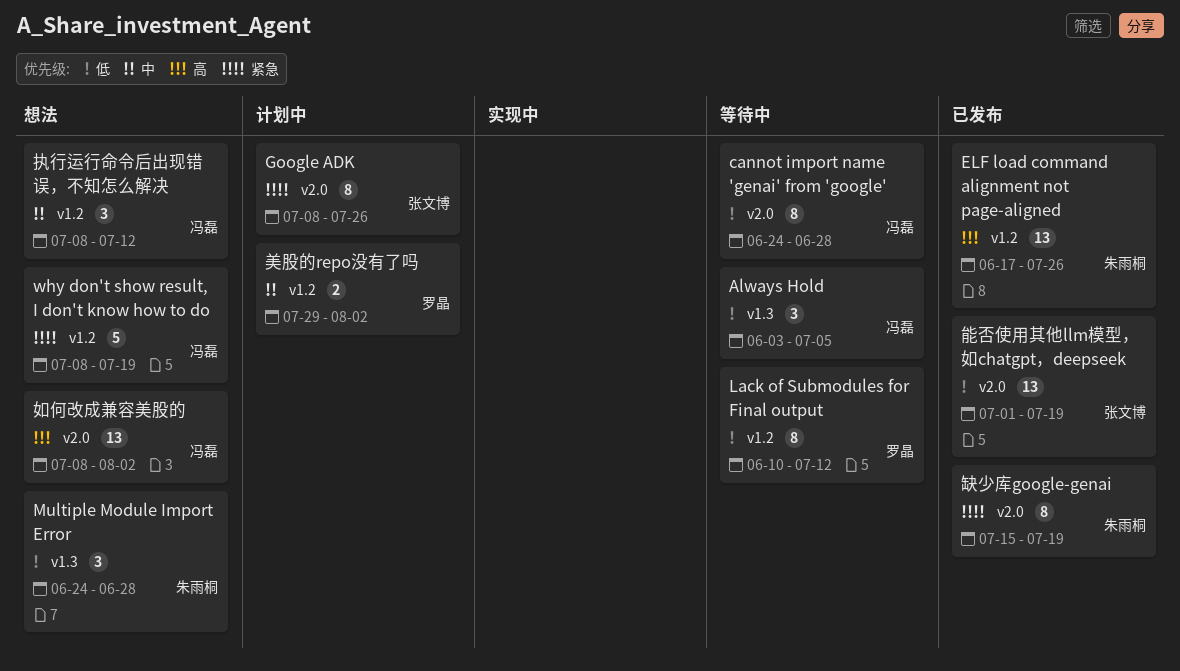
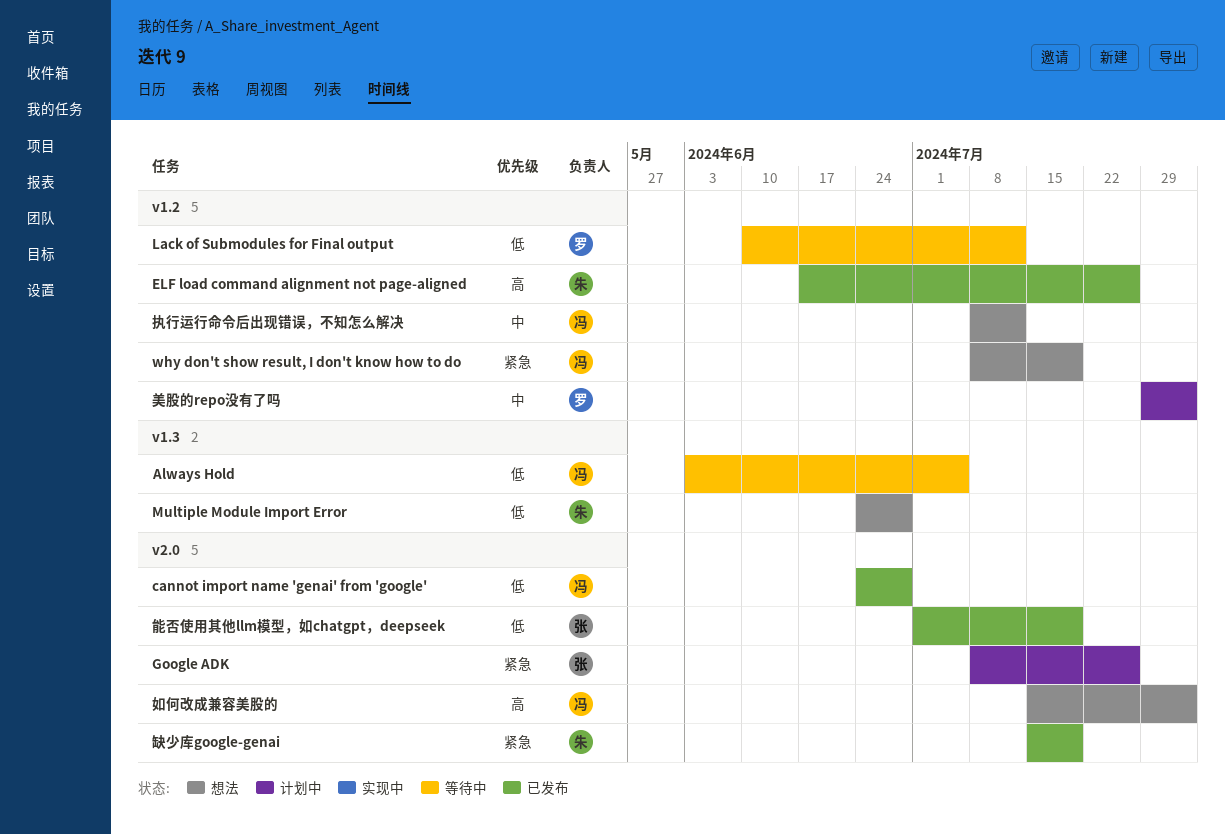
cannot import name 'genai' from 'google', status: 等待中 -> 已发布
如何改成兼容美股的, start: Jul 8 -> Jul 15

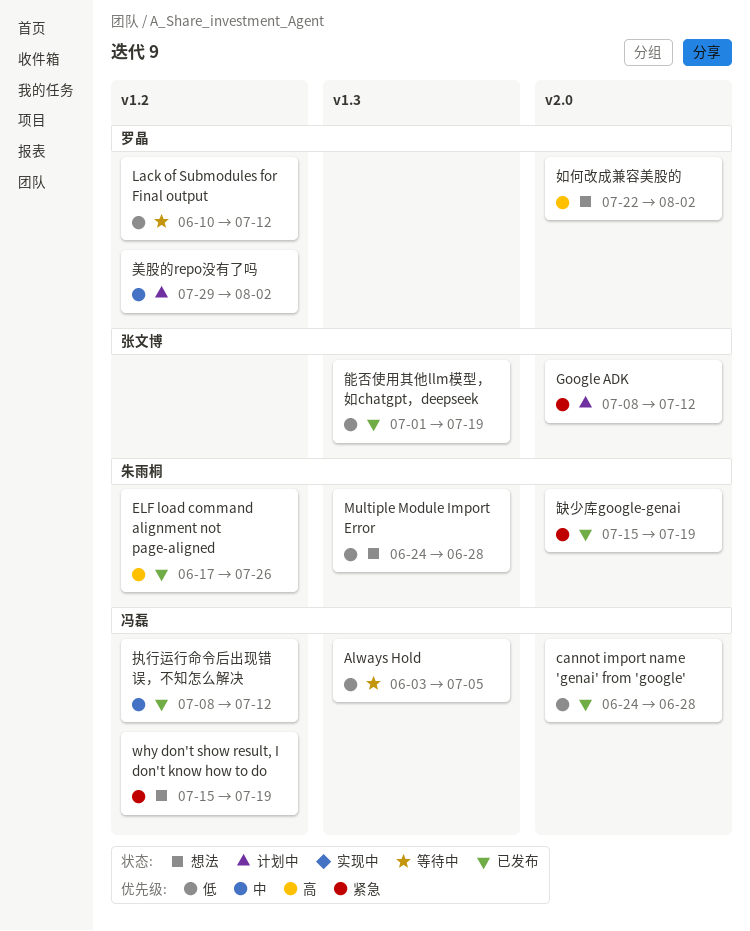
Google ADK, due: Jul 26 -> Jul 12
why don't show result, I don't know how to do, start: Jul 8 -> Jul 15
如何改成兼容美股的, owner: 冯磊 -> 罗晶
如何改成兼容美股的, start: Jul 15 -> Jul 22
执行运行命令后出现错误，不知怎么解决, status: 想法 -> 已发布
能否使用其他llm模型，如chatgpt，deepseek, label: v2.0 -> v1.3

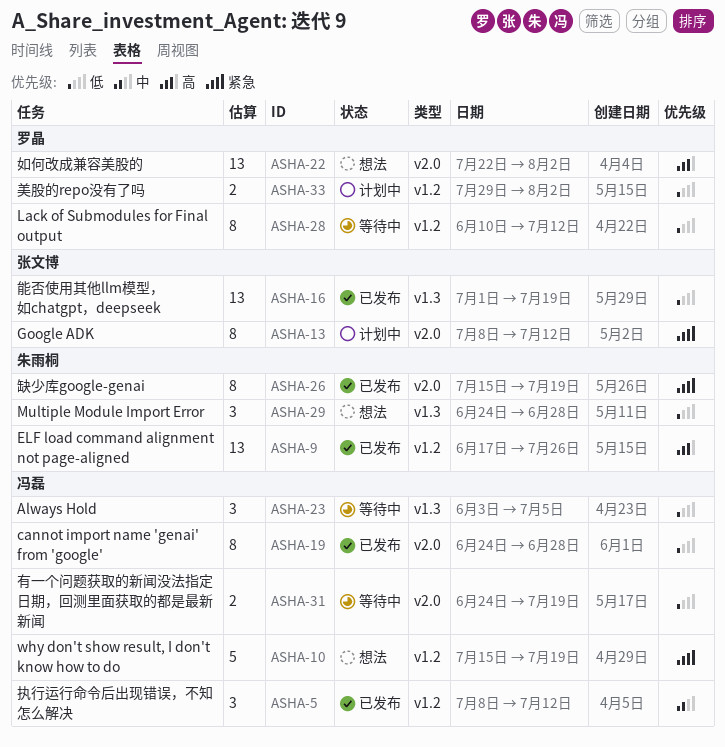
有一个问题获取的新闻没法指定日期，回测里面获取的都是最新新闻: none -> present
美股的repo没有了吗, priority: 中 -> 低

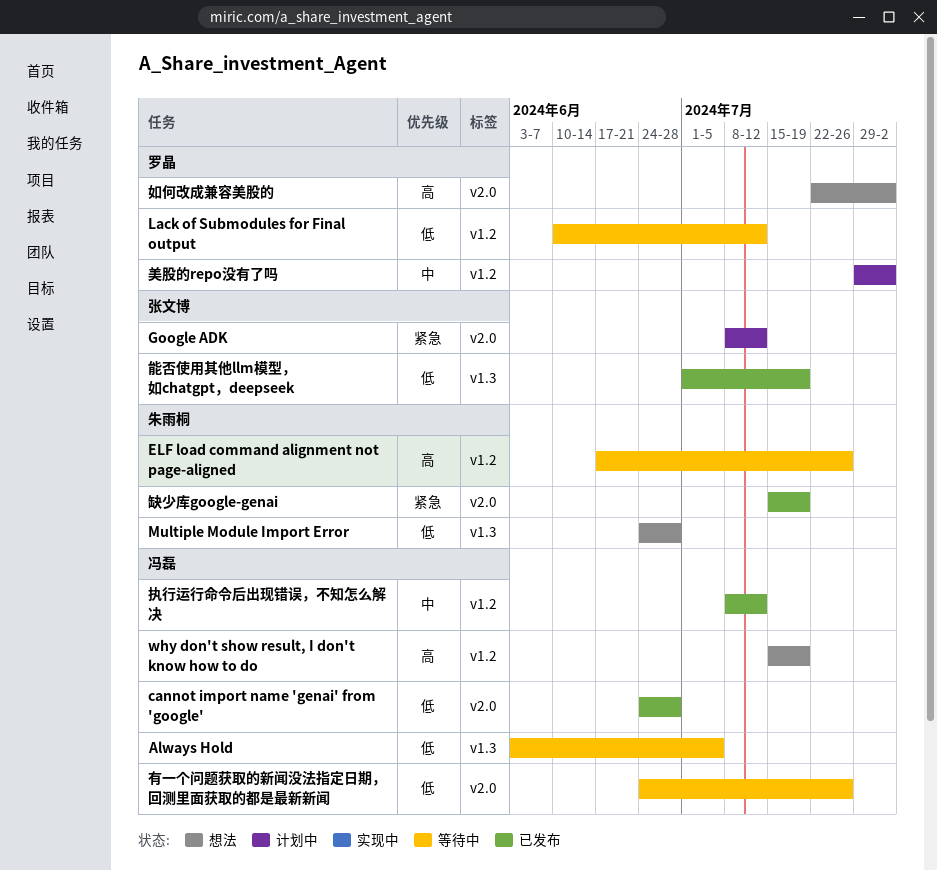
ELF load command alignment not page-aligned, status: 已发布 -> 等待中
why don't show result, I don't know how to do, priority: 紧急 -> 高
有一个问题获取的新闻没法指定日期，回测里面获取的都是最新新闻, due: Jul 19 -> Jul 26
美股的repo没有了吗, priority: 低 -> 中

